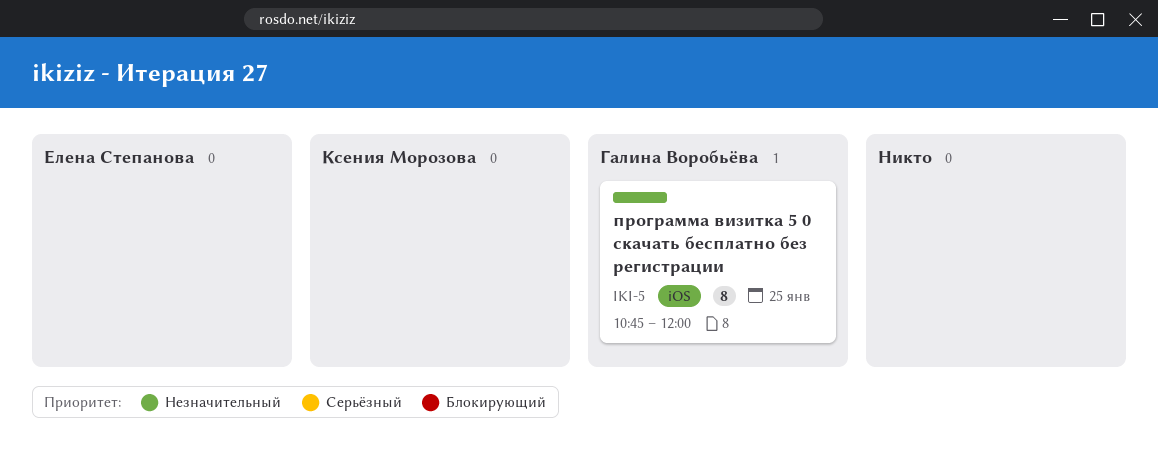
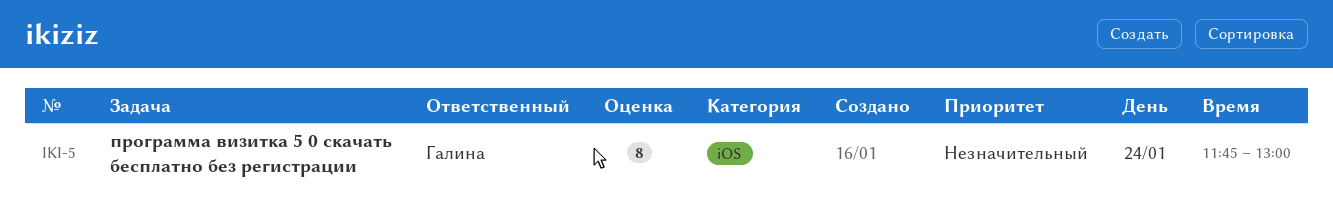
IKI-5, day: Jan 25 -> Jan 24
IKI-5, begins: 10:45 -> 11:45
IKI-5, ends: 12:00 -> 13:00

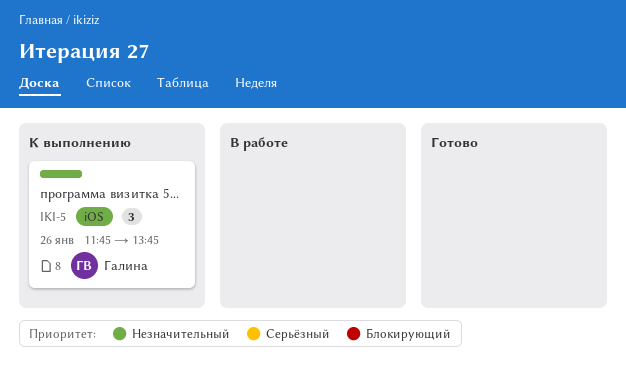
IKI-5, estimate: 8 -> 3
IKI-5, day: Jan 24 -> Jan 26
IKI-5, ends: 13:00 -> 13:45

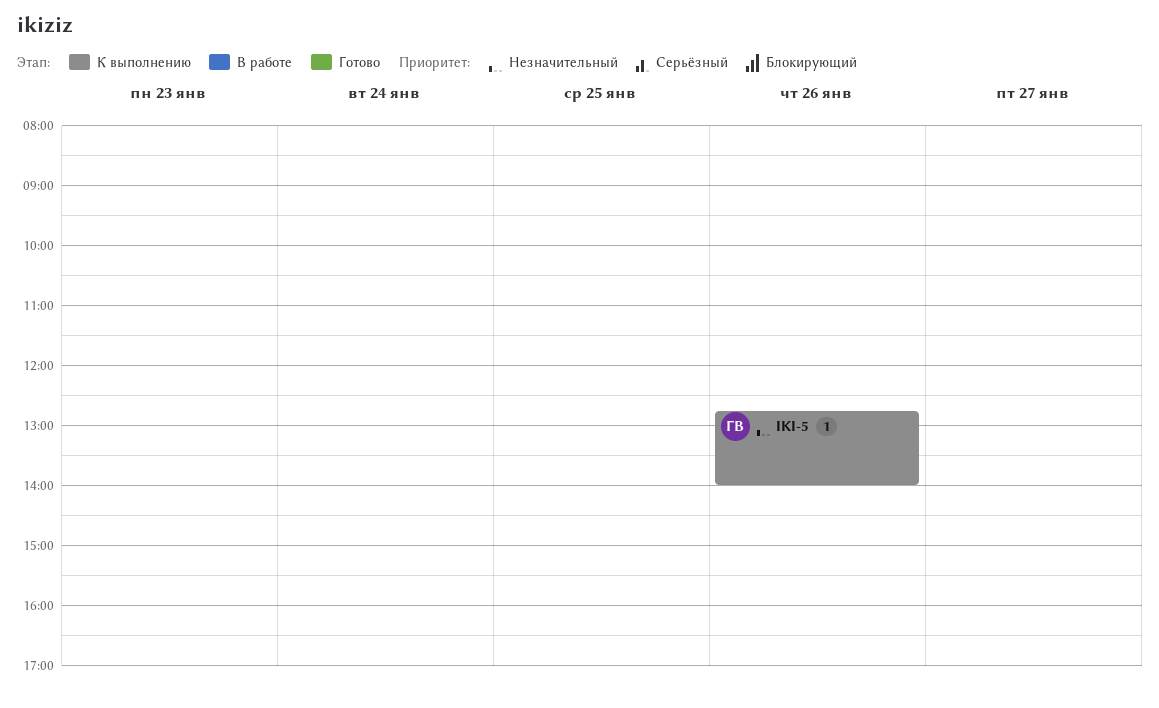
IKI-5, estimate: 3 -> 1
IKI-5, begins: 11:45 -> 12:45
IKI-5, ends: 13:45 -> 14:00

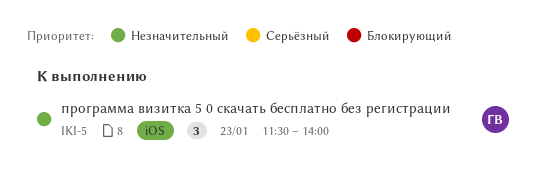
IKI-5, estimate: 1 -> 3
IKI-5, day: Jan 26 -> Jan 23
IKI-5, begins: 12:45 -> 11:30

